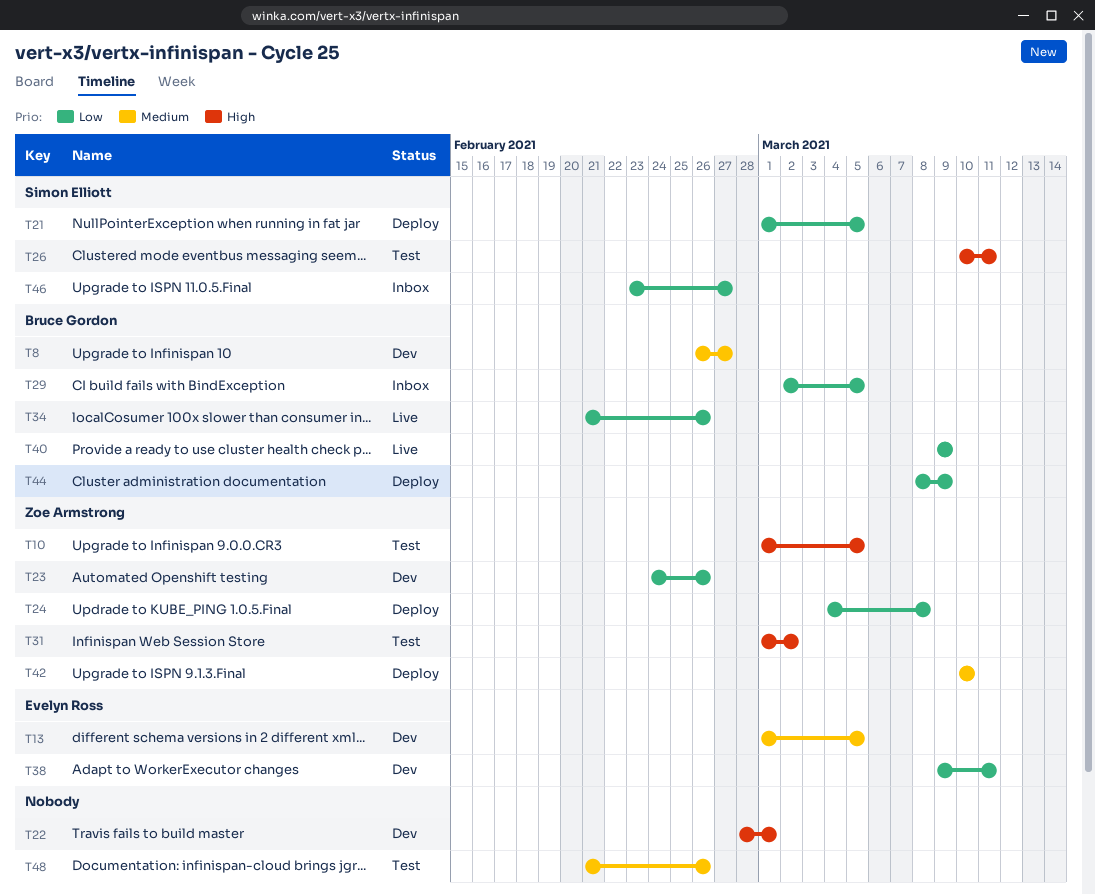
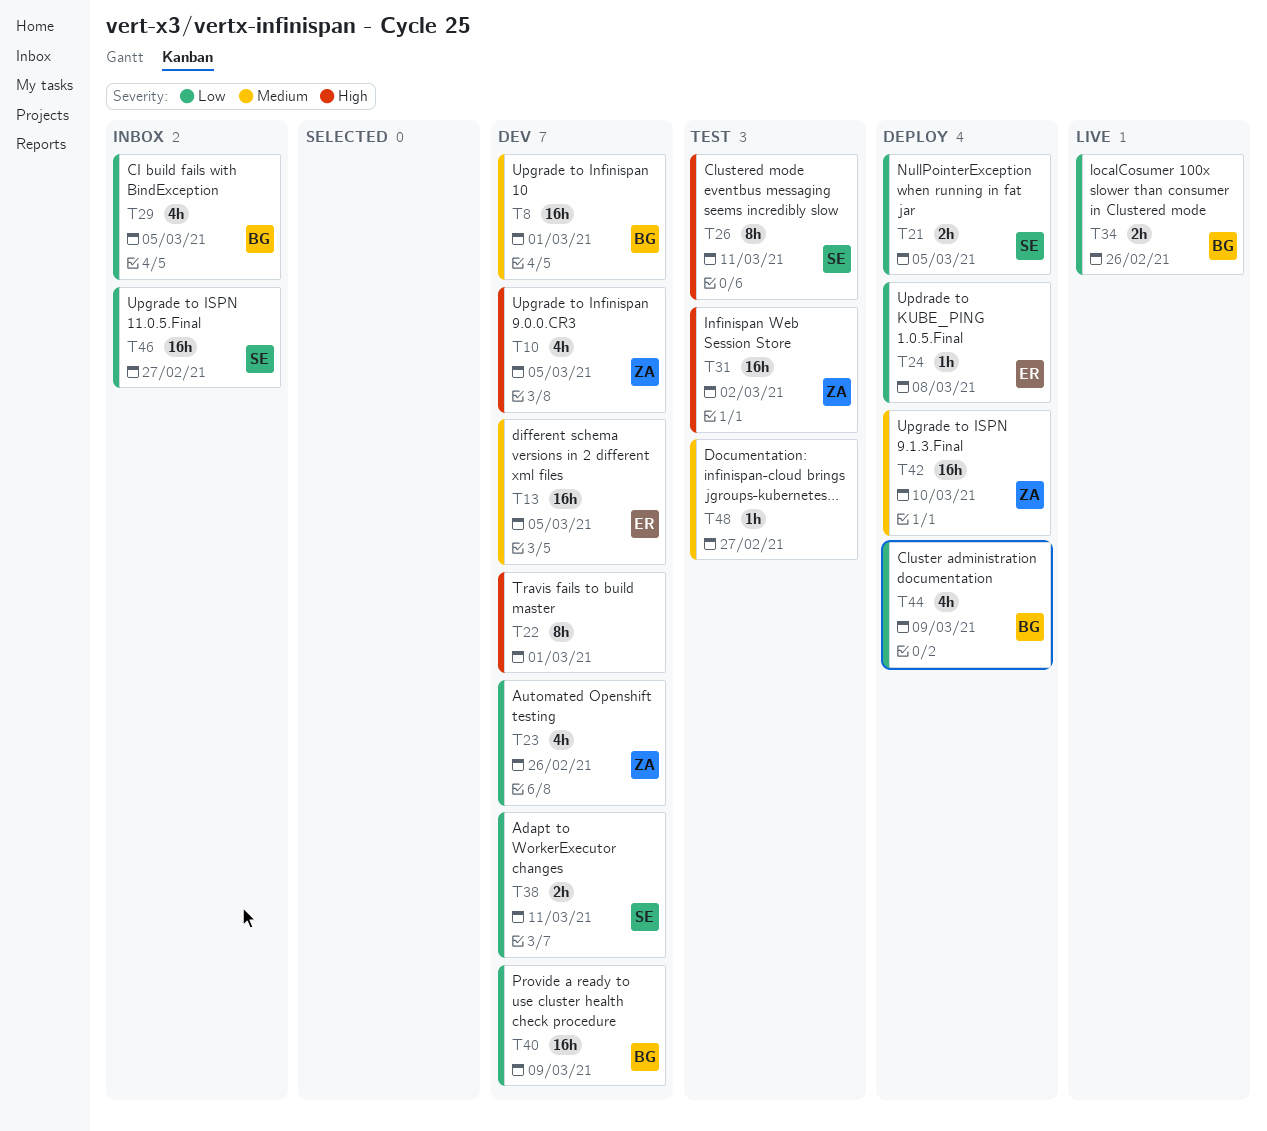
T8, due: Feb 27 -> Mar 1
T10, status: Test -> Dev
T24, owner: Zoe Armstrong -> Evelyn Ross
T38, owner: Evelyn Ross -> Simon Elliott
T40, status: Live -> Dev
T48, due: Feb 26 -> Feb 27

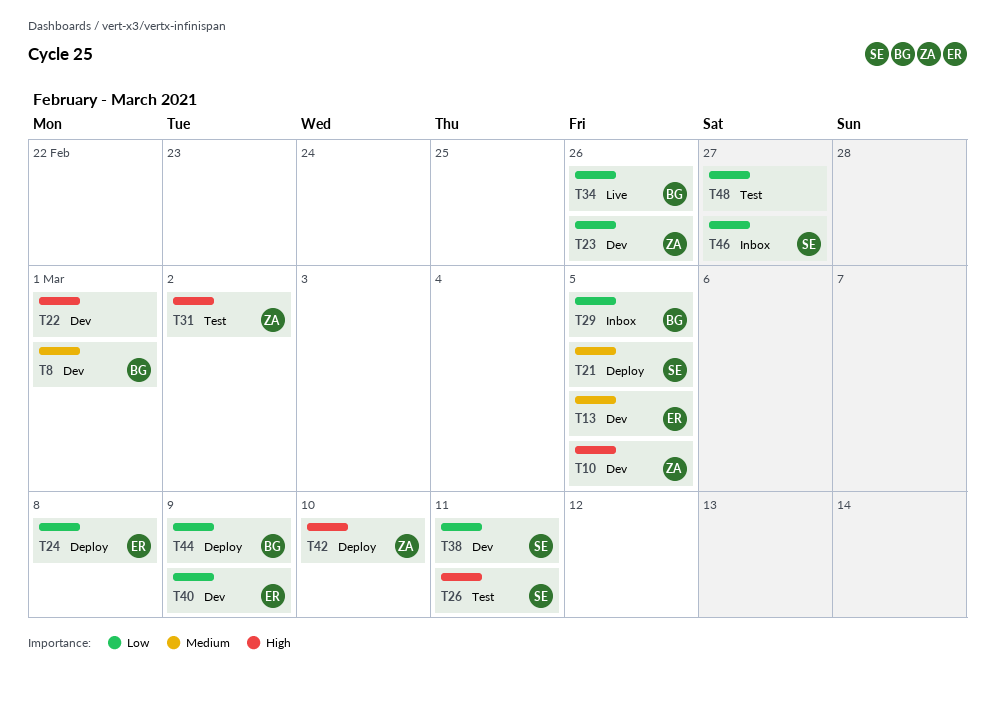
T21, priority: Low -> Medium
T40, owner: BG -> ER
T42, priority: Medium -> High
T48, priority: Medium -> Low

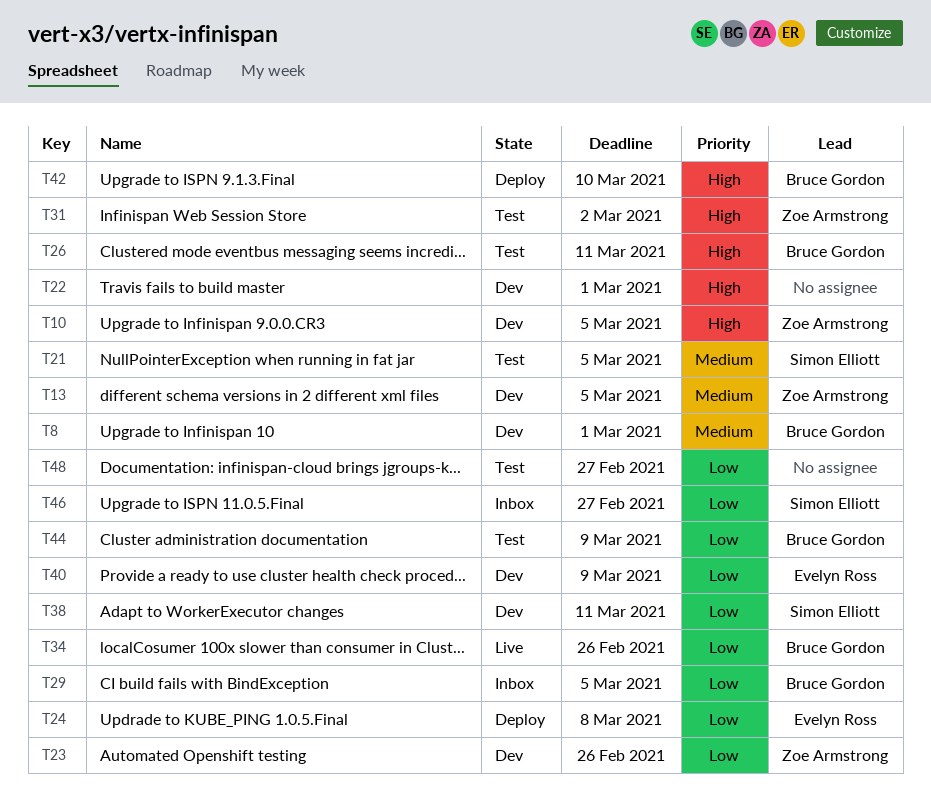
T13, owner: Evelyn Ross -> Zoe Armstrong
T21, status: Deploy -> Test
T26, owner: Simon Elliott -> Bruce Gordon
T42, owner: Zoe Armstrong -> Bruce Gordon
T44, status: Deploy -> Test

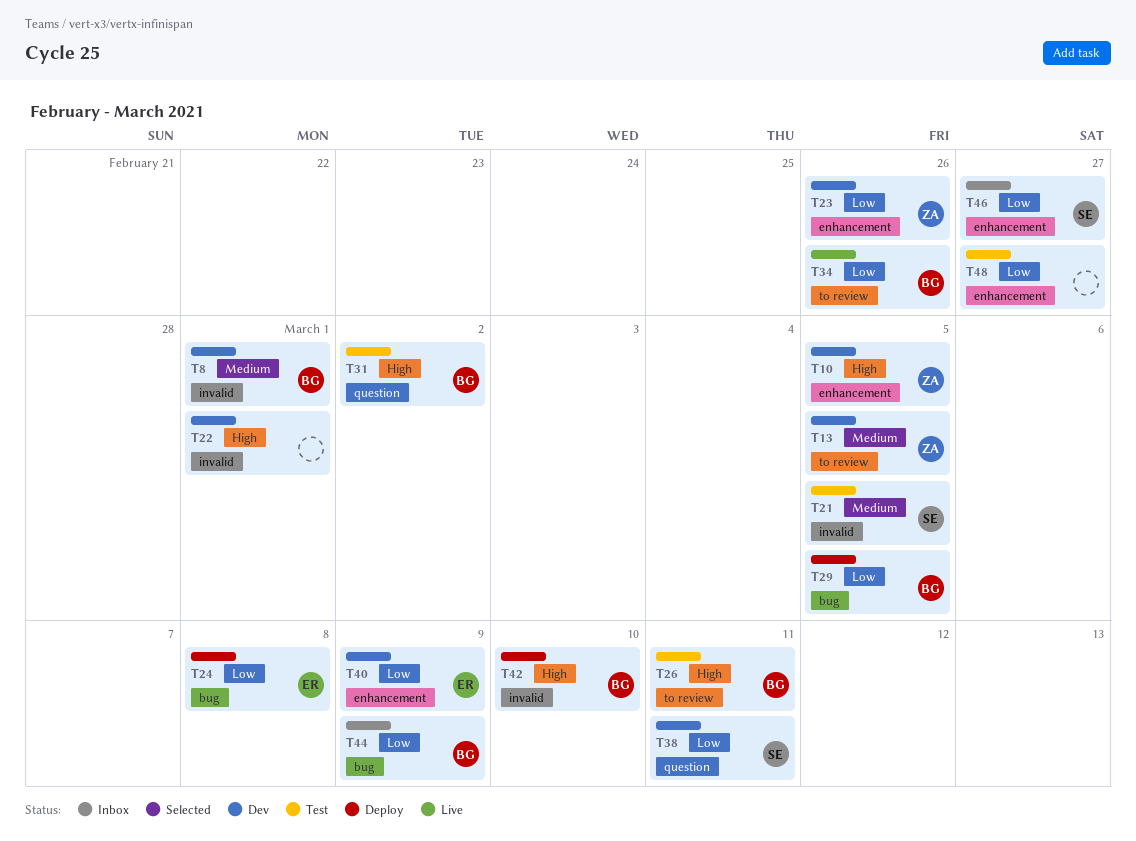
T29, status: Inbox -> Deploy
T31, owner: Zoe Armstrong -> Bruce Gordon
T44, status: Test -> Inbox

